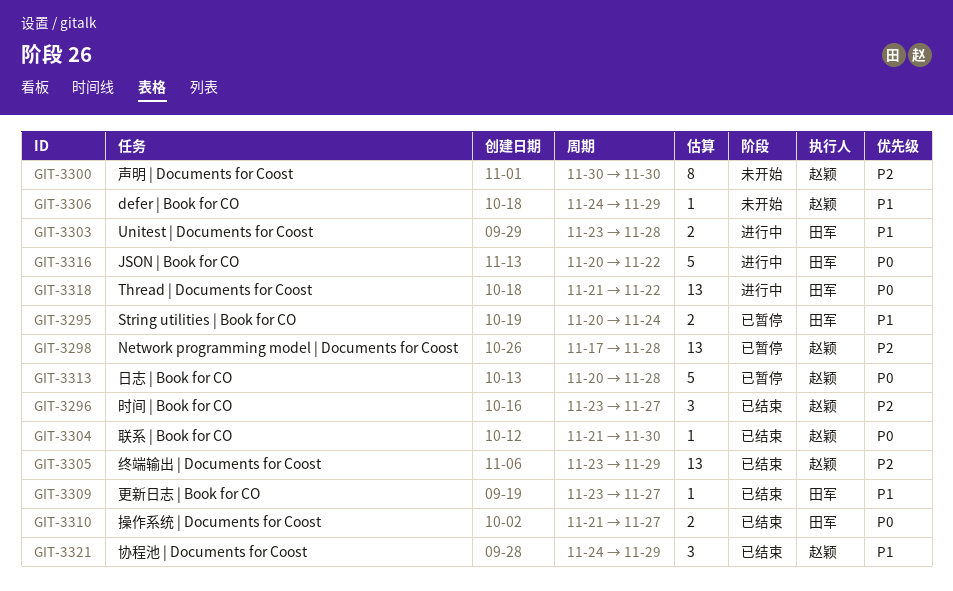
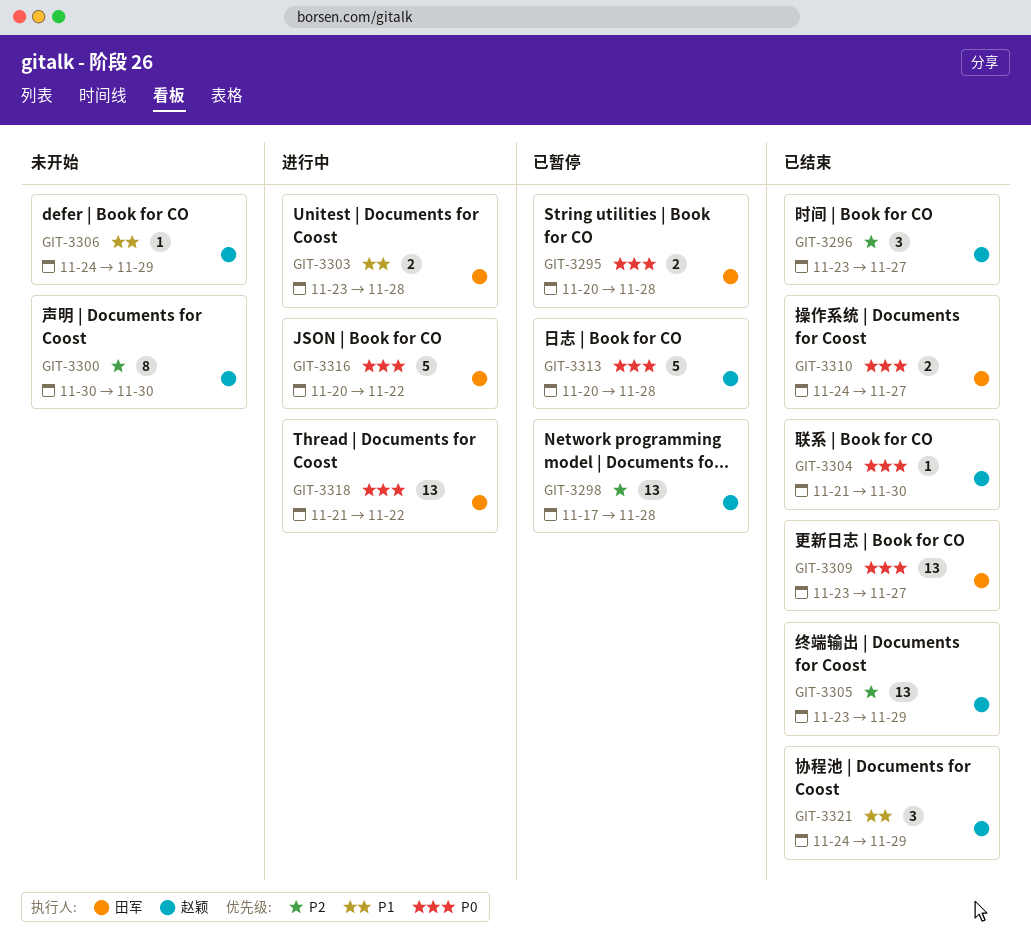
GIT-3295, priority: P1 -> P0
GIT-3295, due: Nov 24 -> Nov 28
GIT-3309, priority: P1 -> P0
GIT-3309, estimate: 1 -> 13
GIT-3310, start: Nov 21 -> Nov 24

